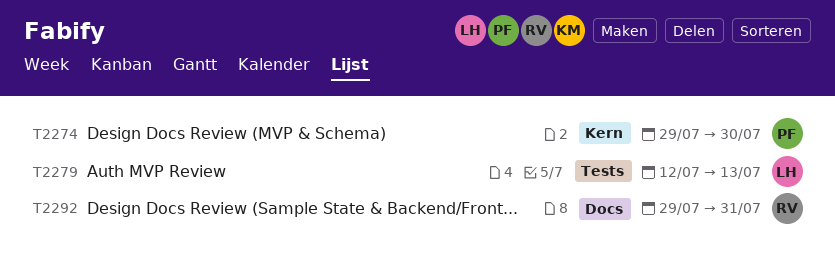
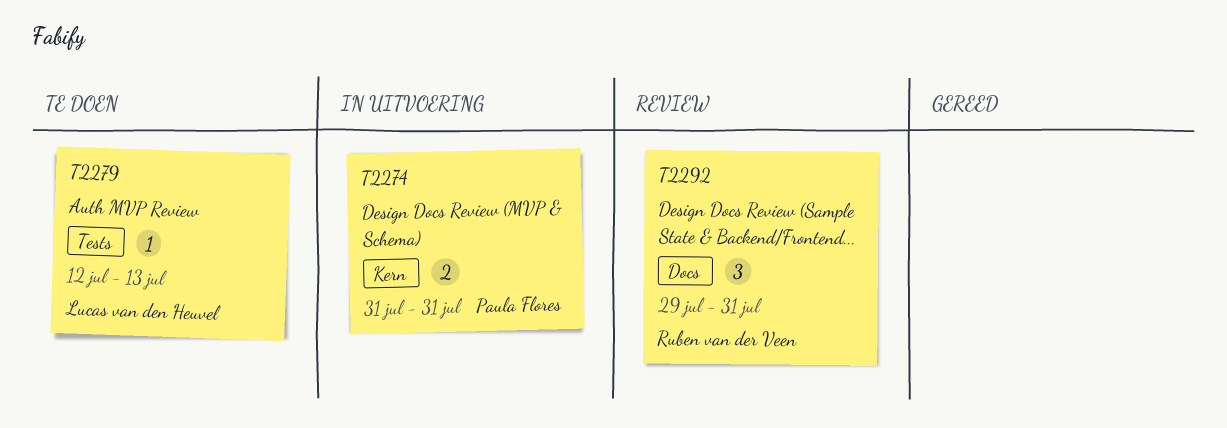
T2274, start: Jul 29 -> Jul 31
T2274, due: Jul 30 -> Jul 31

